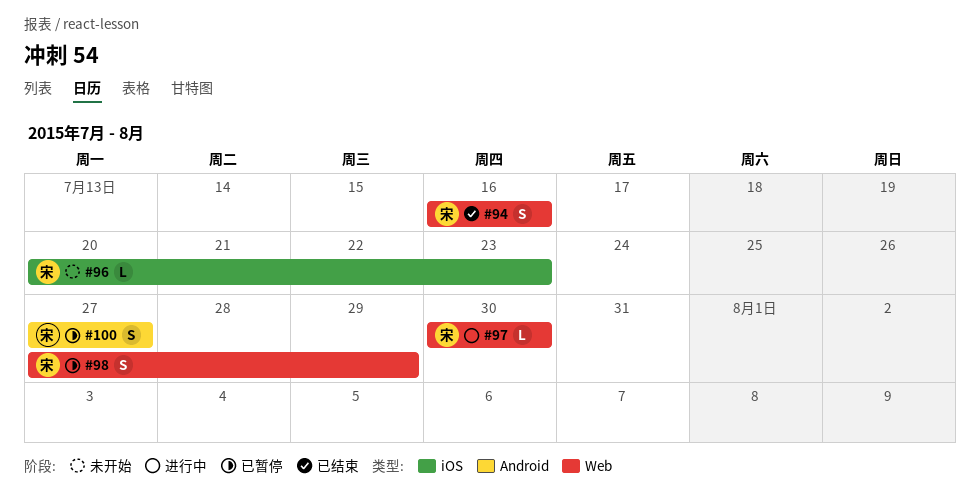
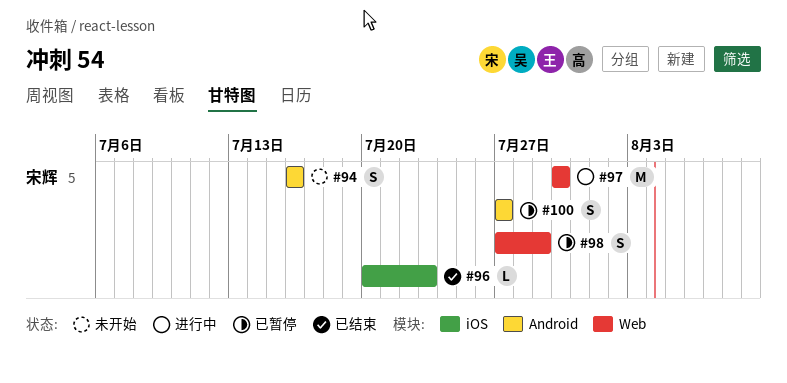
#94, status: 已结束 -> 未开始
#94, label: Web -> Android
#96, status: 未开始 -> 已结束
#97, estimate: L -> M

